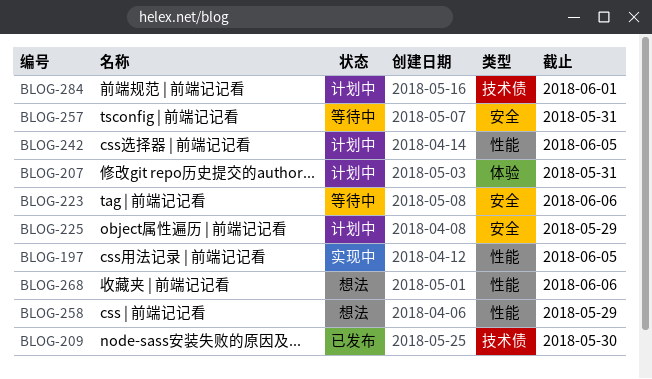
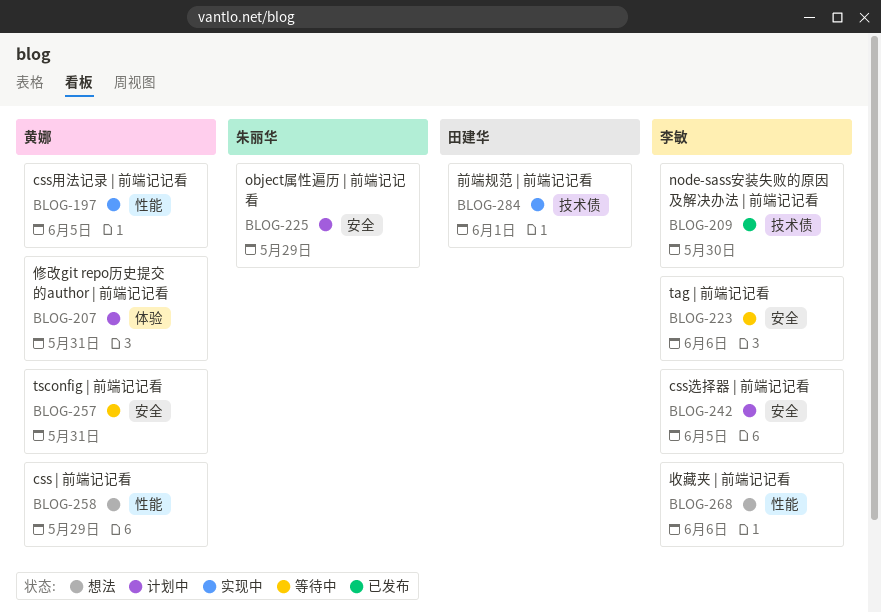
BLOG-242, label: 性能 -> 安全
BLOG-284, status: 计划中 -> 实现中

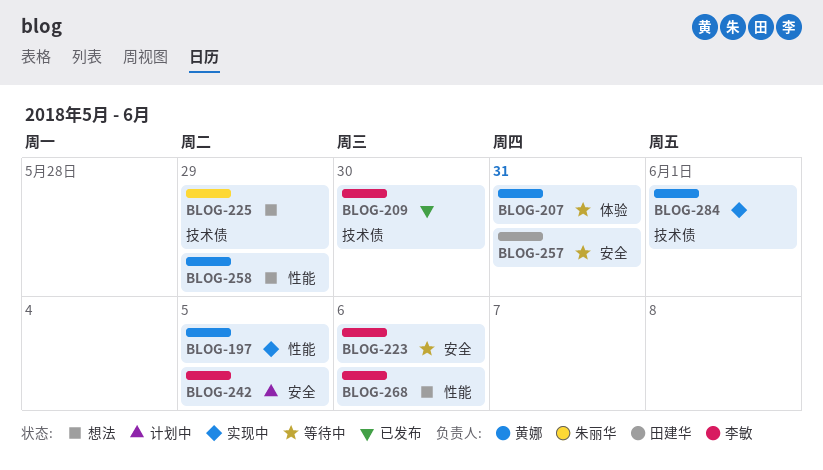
BLOG-207, status: 计划中 -> 等待中
BLOG-225, status: 计划中 -> 想法
BLOG-225, label: 安全 -> 技术债
BLOG-257, owner: 黄娜 -> 田建华
BLOG-284, owner: 田建华 -> 黄娜

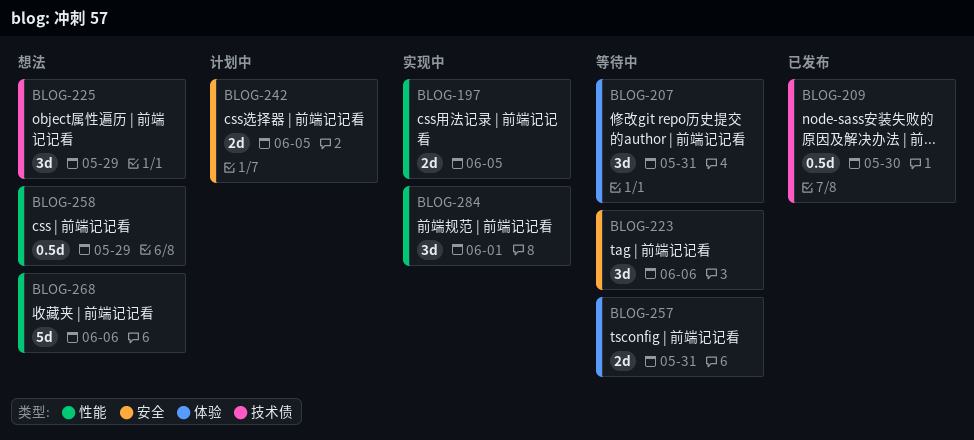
BLOG-257, label: 安全 -> 体验
BLOG-284, label: 技术债 -> 性能

